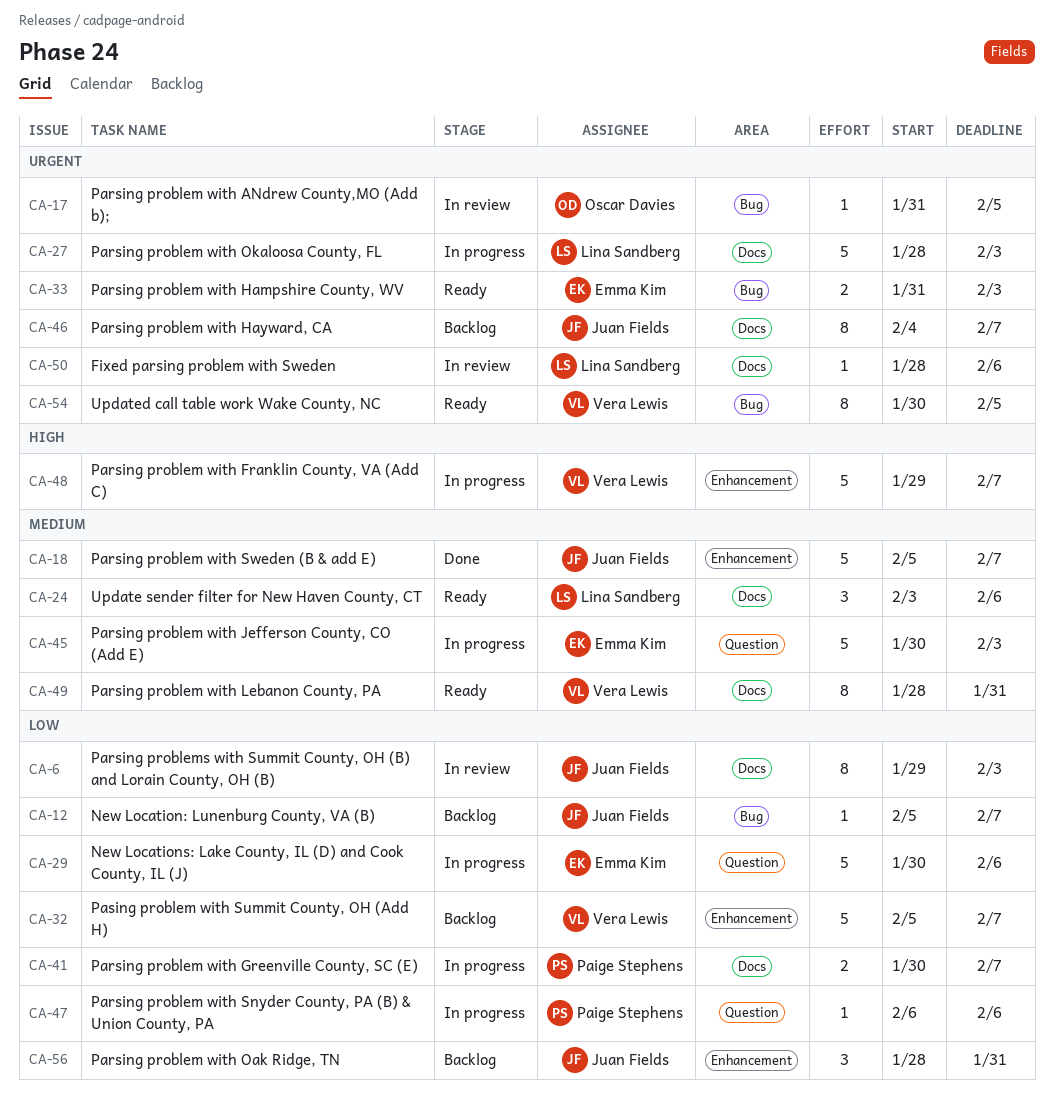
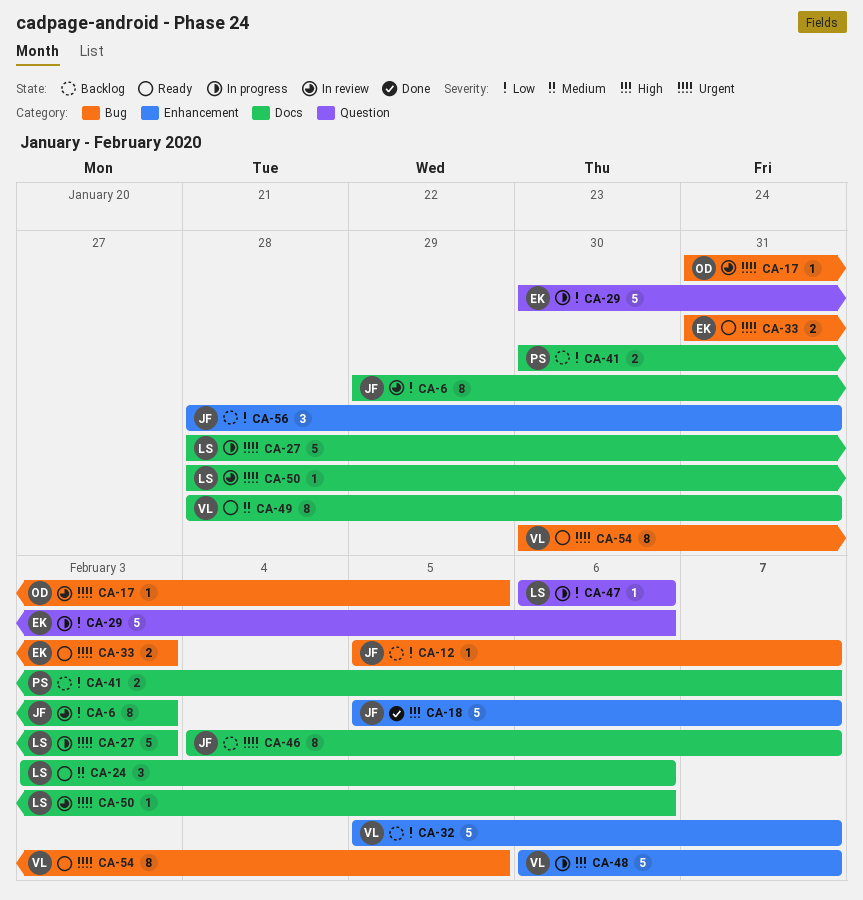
CA-18, priority: Medium -> High
CA-41, status: In progress -> Backlog
CA-45: present -> none
CA-47, owner: Paige Stephens -> Lina Sandberg
CA-48, start: Jan 29 -> Feb 6

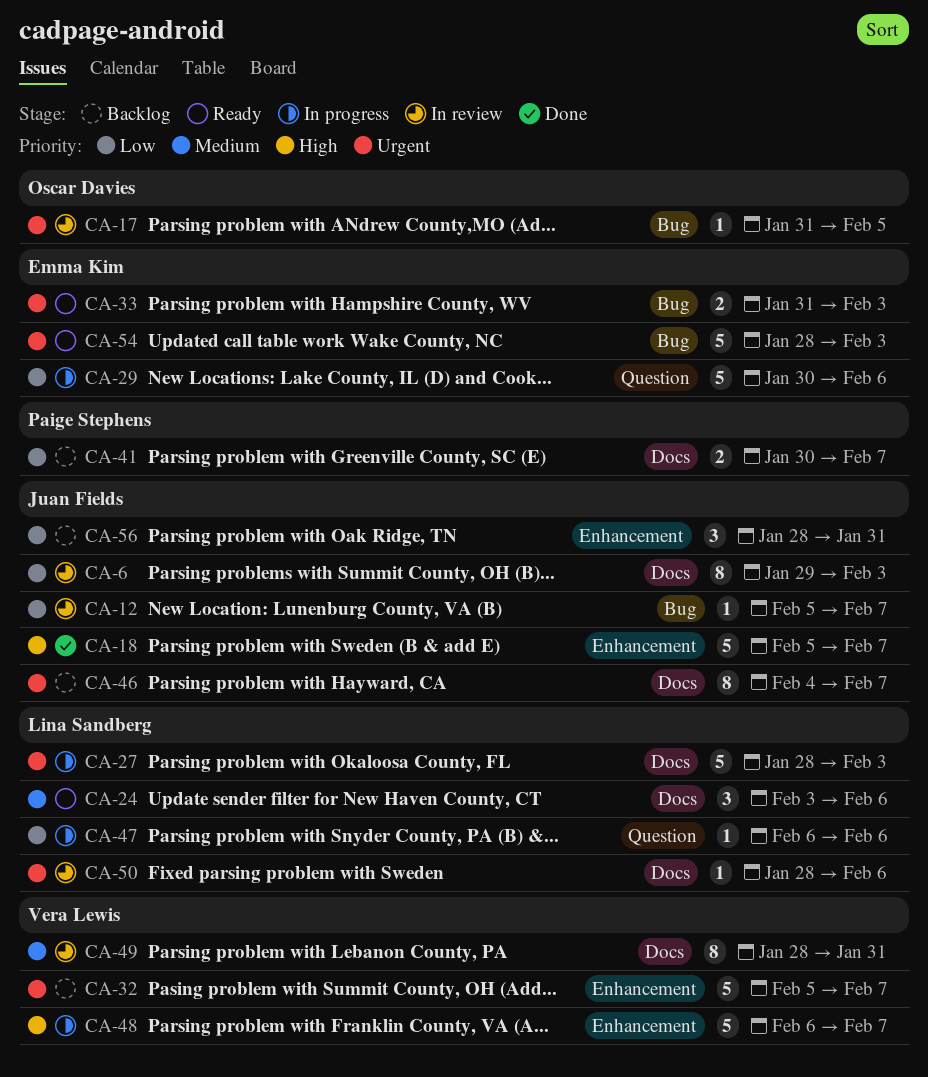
CA-12, status: Backlog -> In review
CA-32, priority: Low -> Urgent
CA-49, status: Ready -> In review
CA-54, owner: Vera Lewis -> Emma Kim
CA-54, estimate: 8 -> 5
CA-54, start: Jan 30 -> Jan 28
CA-54, due: Feb 5 -> Feb 3

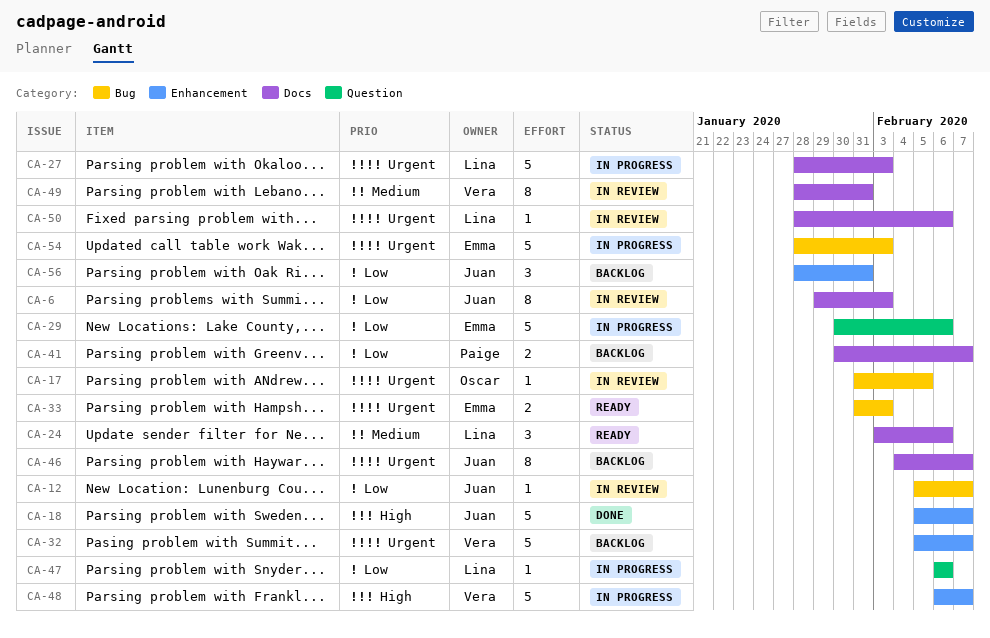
CA-54, status: Ready -> In progress

